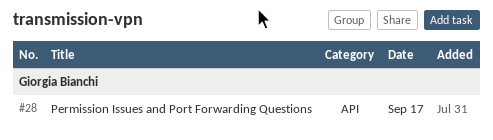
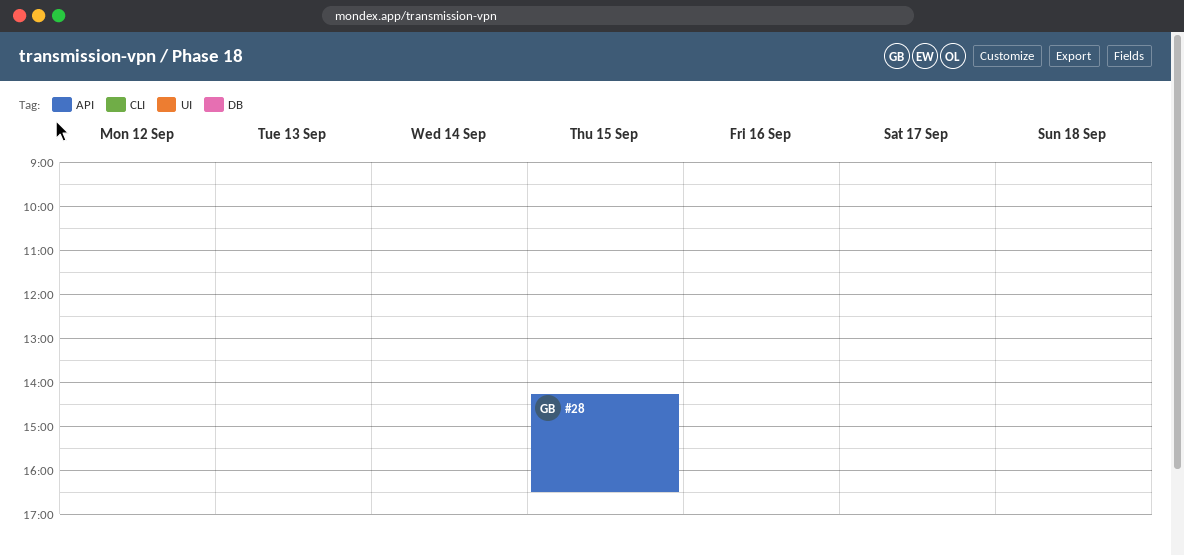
#28, day: Sep 17 -> Sep 15

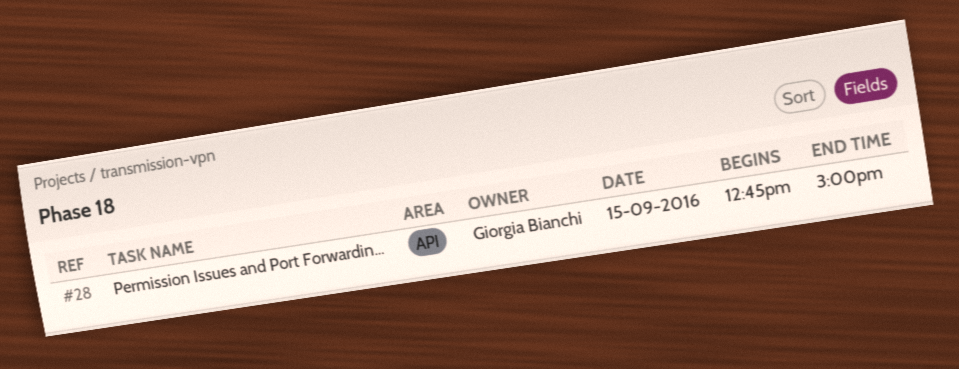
#28, begins: 14:15 -> 12:45
#28, ends: 16:30 -> 15:00

